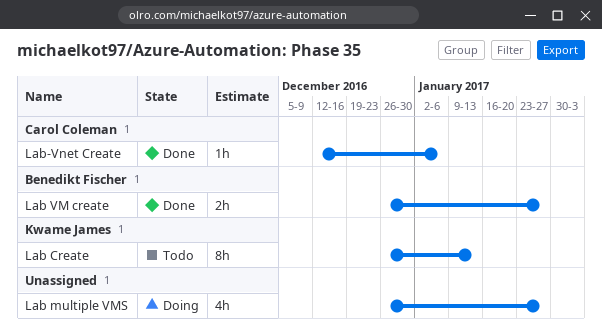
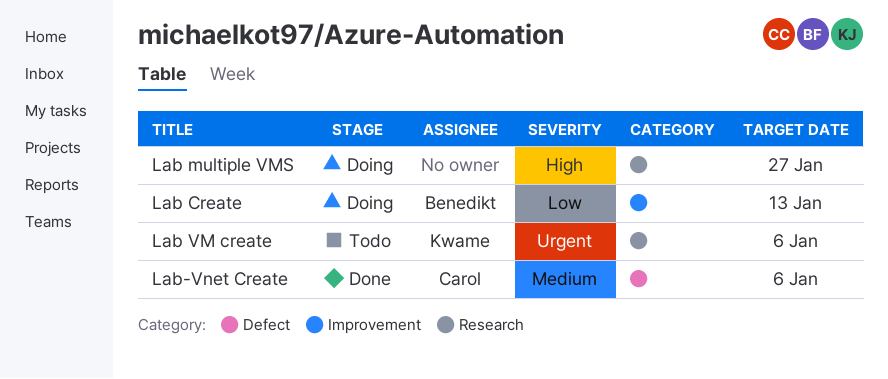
Lab Create, status: Todo -> Doing
Lab Create, owner: Kwame James -> Benedikt Fischer
Lab VM create, status: Done -> Todo
Lab VM create, owner: Benedikt Fischer -> Kwame James
Lab VM create, due: Jan 27 -> Jan 6

